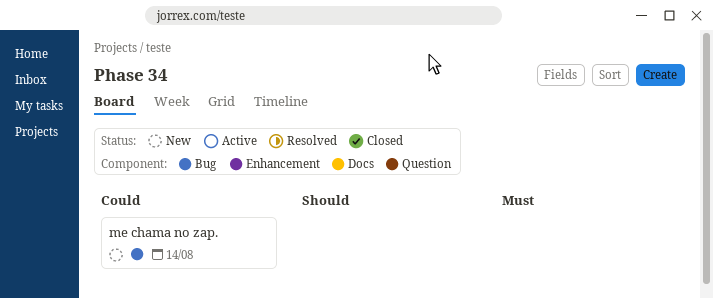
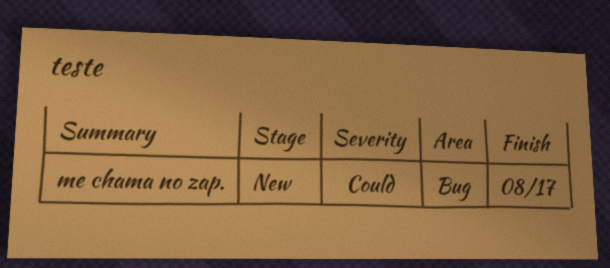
me chama no zap., due: Aug 14 -> Aug 17

